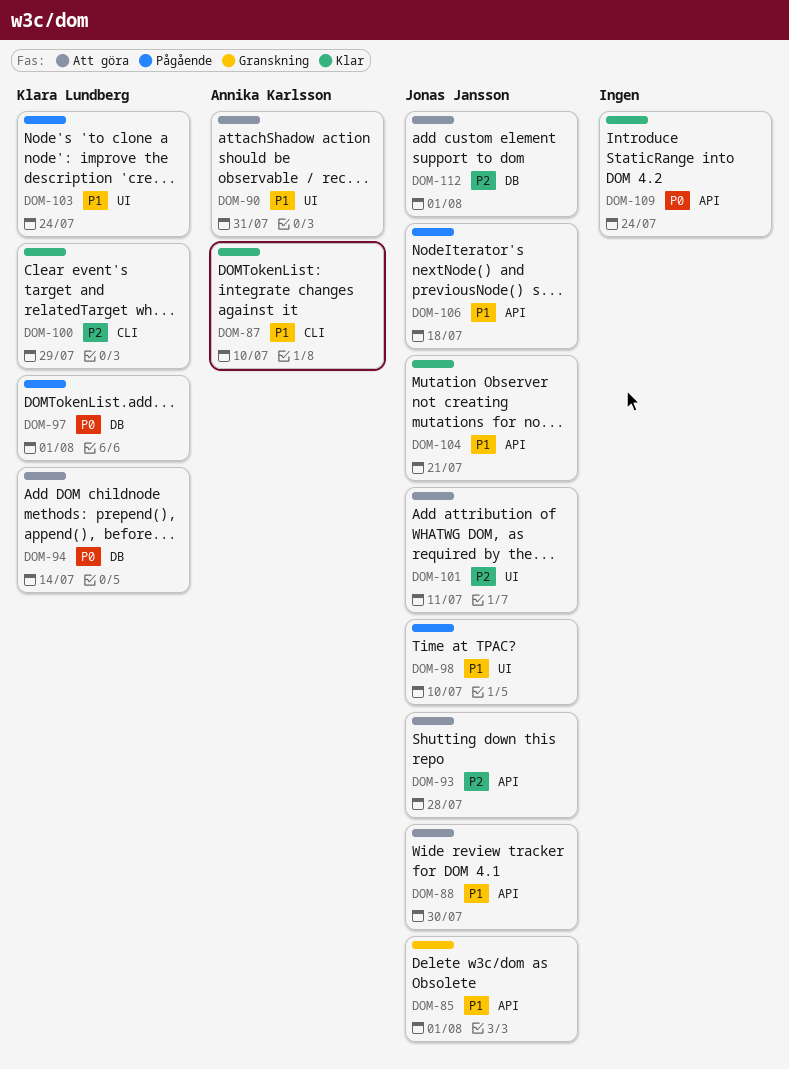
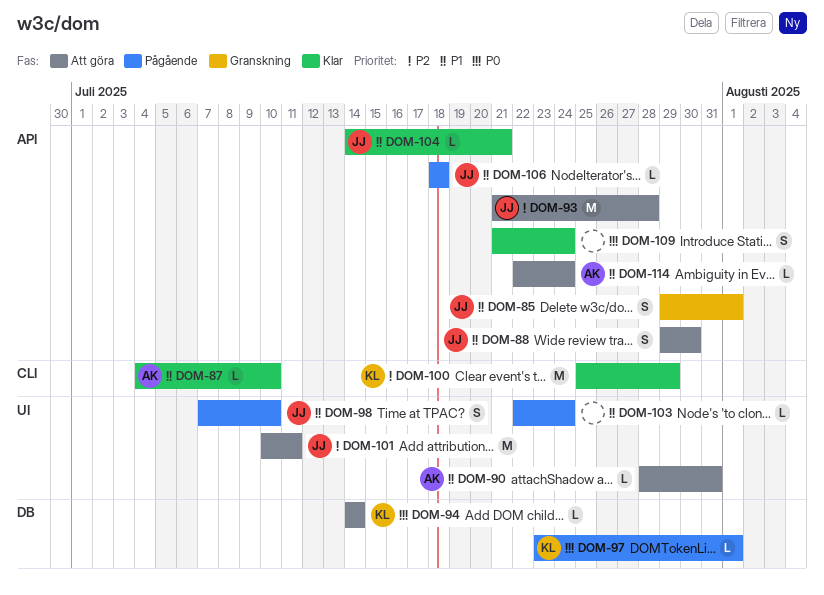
DOM-103, owner: Klara Lundberg -> none
DOM-112: present -> none
DOM-114: none -> present

